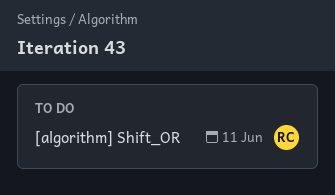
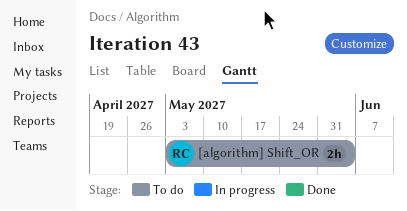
[algorithm] Shift_OR, due: Jun 11 -> Jun 4

